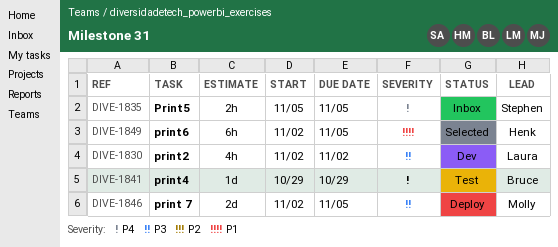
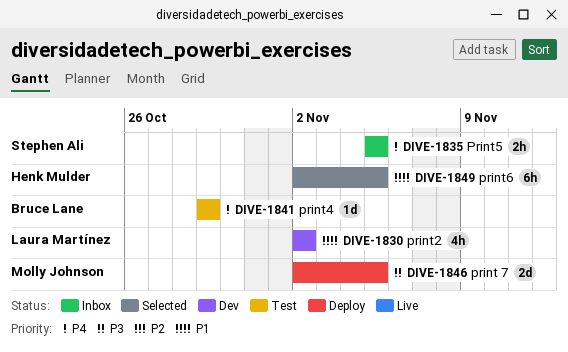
DIVE-1830, priority: P3 -> P1

